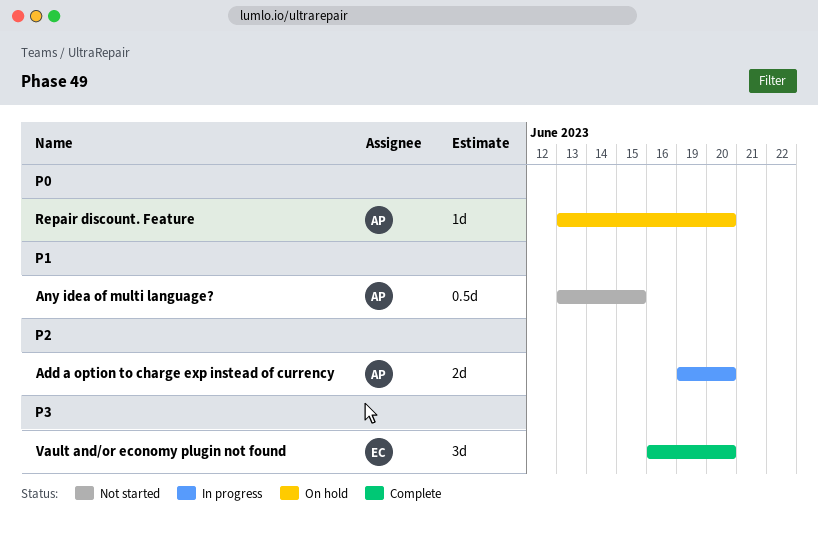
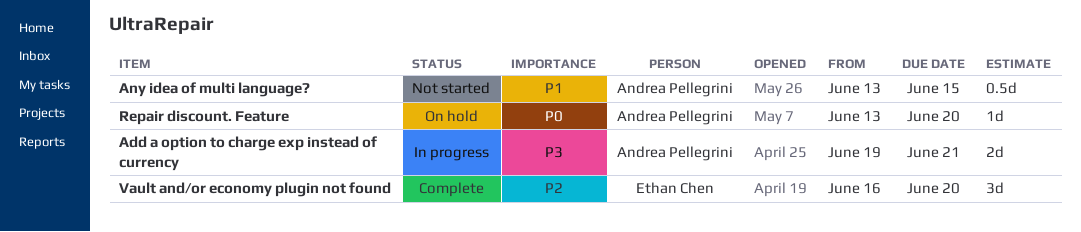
Add a option to charge exp instead of currency, priority: P2 -> P3
Add a option to charge exp instead of currency, due: Jun 20 -> Jun 21
Vault and/or economy plugin not found, priority: P3 -> P2

